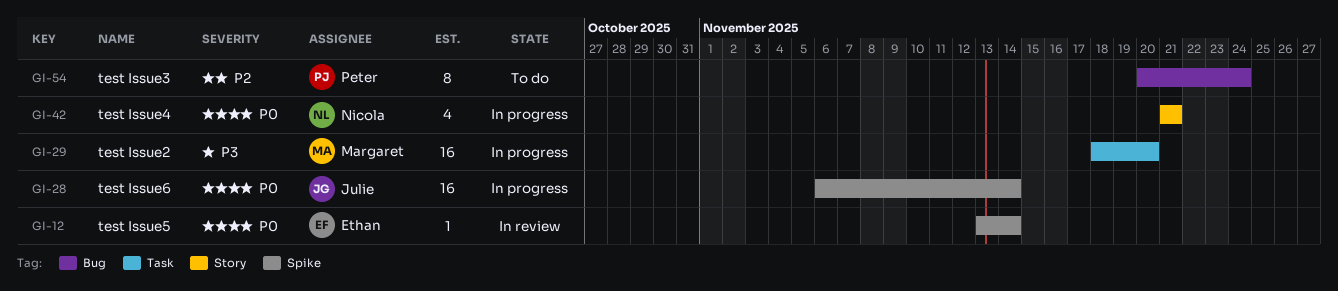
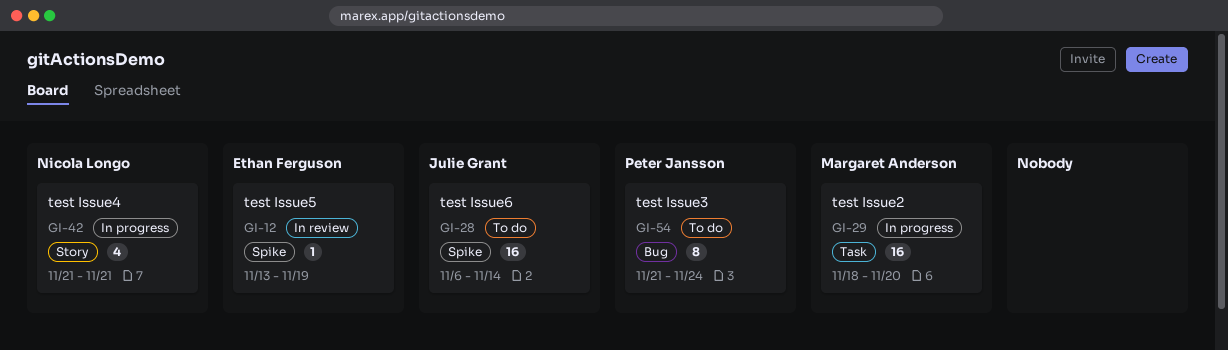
GI-12, due: Nov 14 -> Nov 19
GI-28, status: In progress -> To do
GI-54, start: Nov 20 -> Nov 21

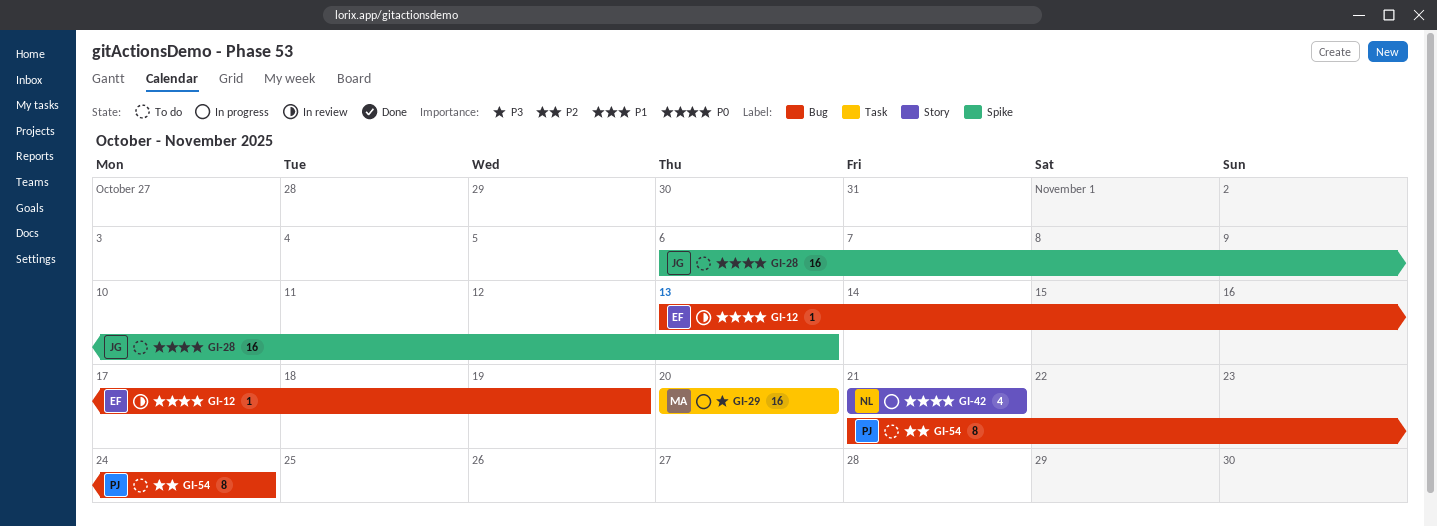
GI-12, label: Spike -> Bug
GI-28, due: Nov 14 -> Nov 13
GI-29, start: Nov 18 -> Nov 20

